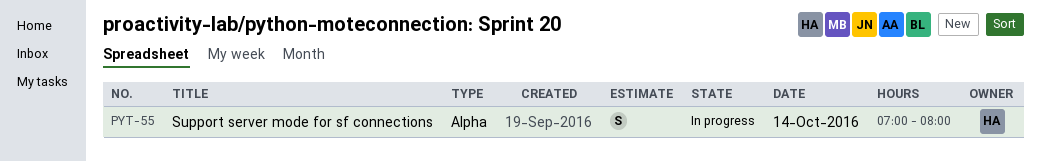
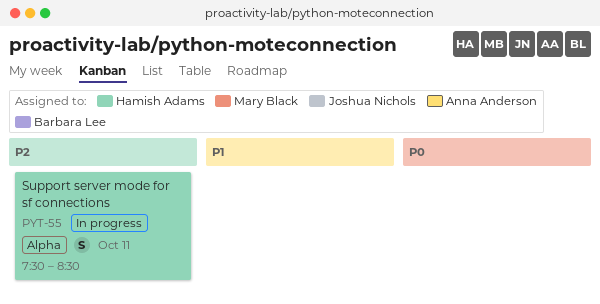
PYT-55, day: Oct 14 -> Oct 11
PYT-55, begins: 07:00 -> 07:30
PYT-55, ends: 08:00 -> 08:30

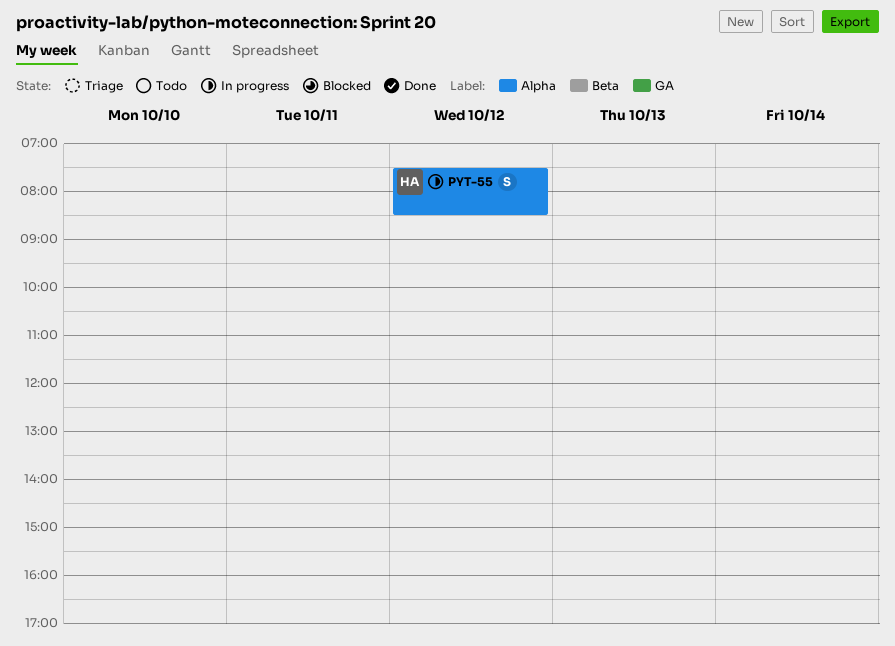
PYT-55, day: Oct 11 -> Oct 12

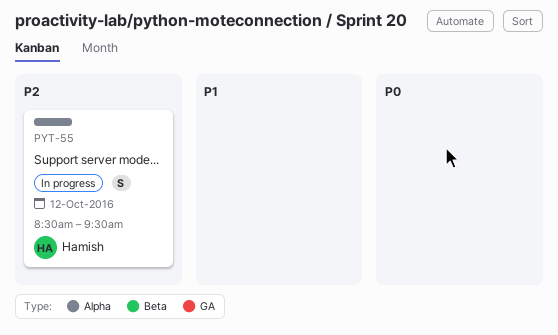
PYT-55, begins: 07:30 -> 08:30
PYT-55, ends: 08:30 -> 09:30

